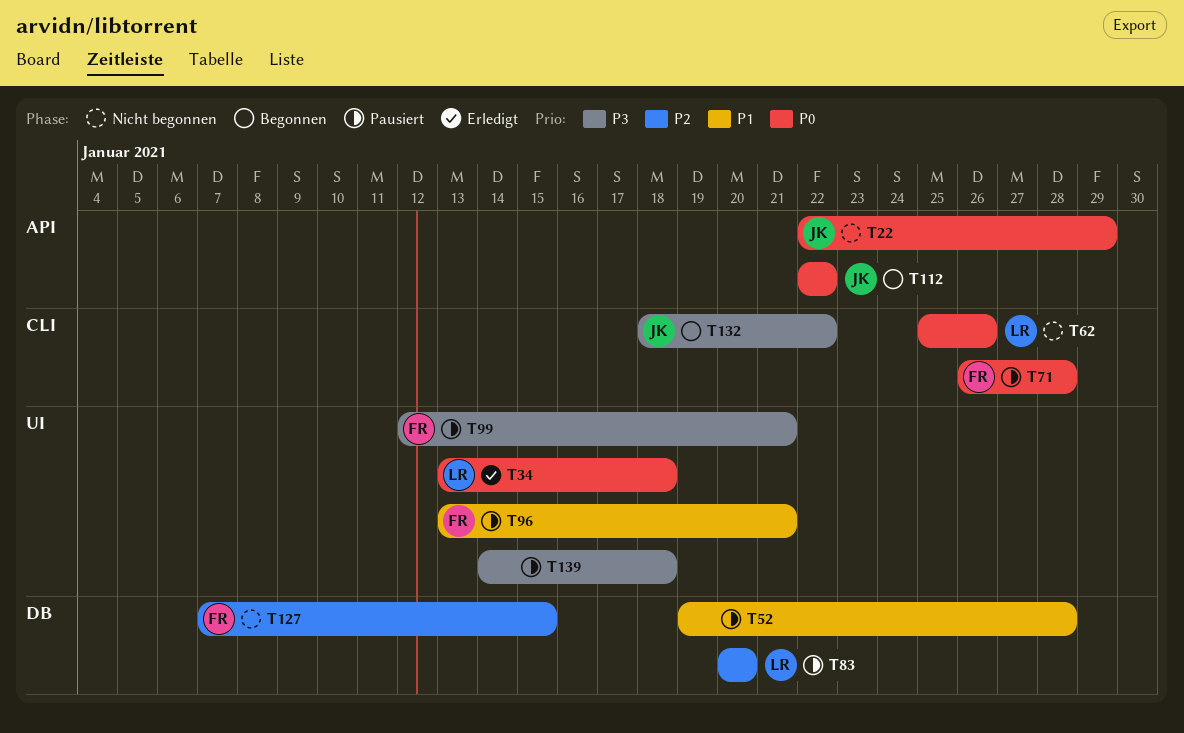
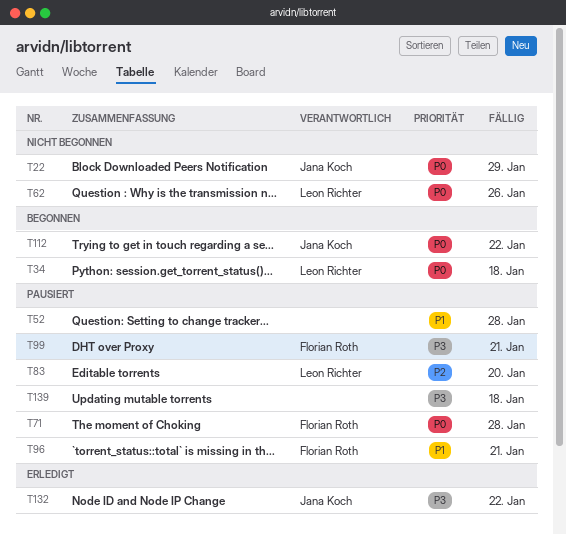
T34, status: Erledigt -> Begonnen
T127: present -> none
T132, status: Begonnen -> Erledigt

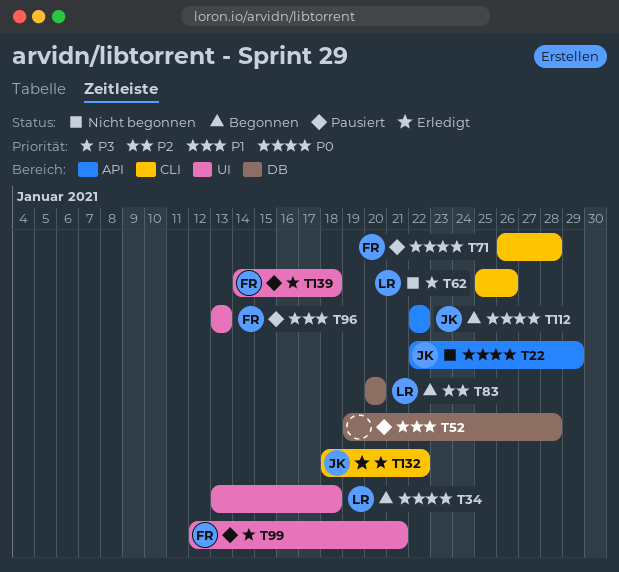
T62, priority: P0 -> P3
T83, status: Pausiert -> Begonnen
T96, due: Jan 21 -> Jan 13
T139, owner: none -> Florian Roth

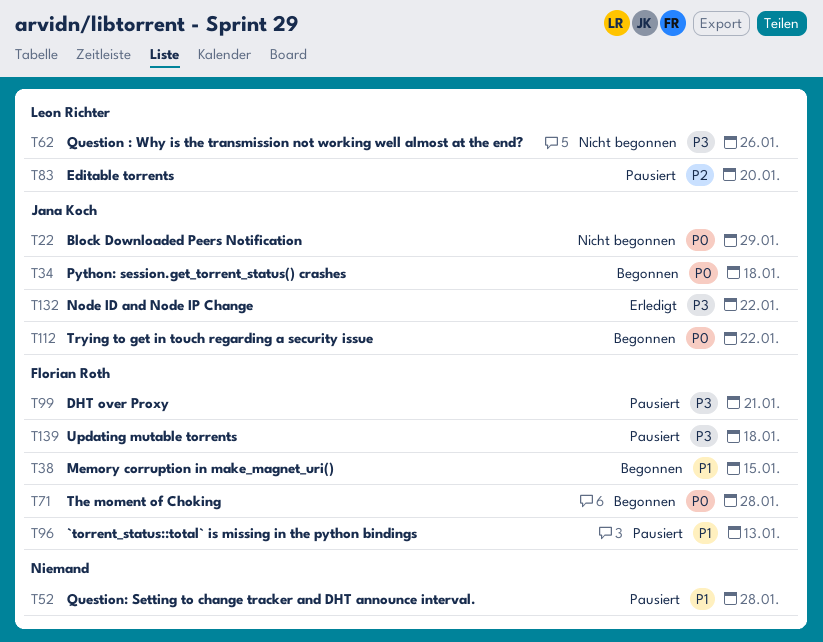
T34, owner: Leon Richter -> Jana Koch
T38: none -> present
T71, status: Pausiert -> Begonnen
T83, status: Begonnen -> Pausiert

